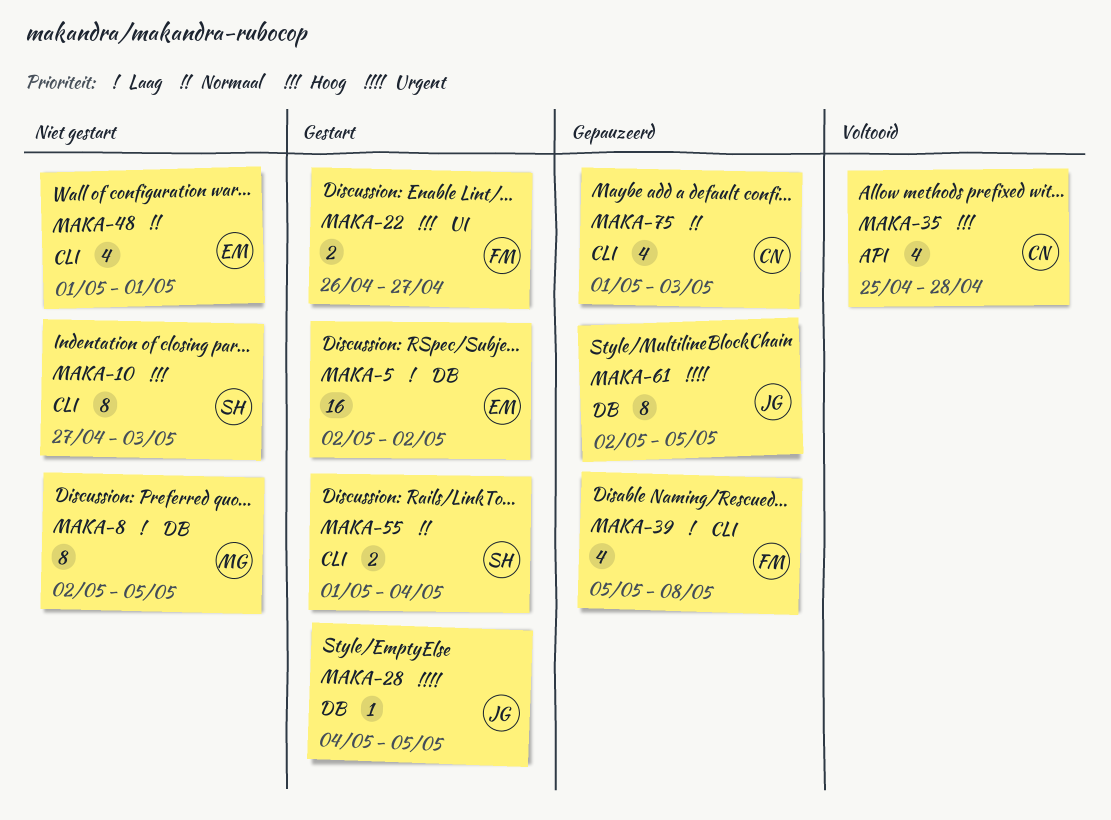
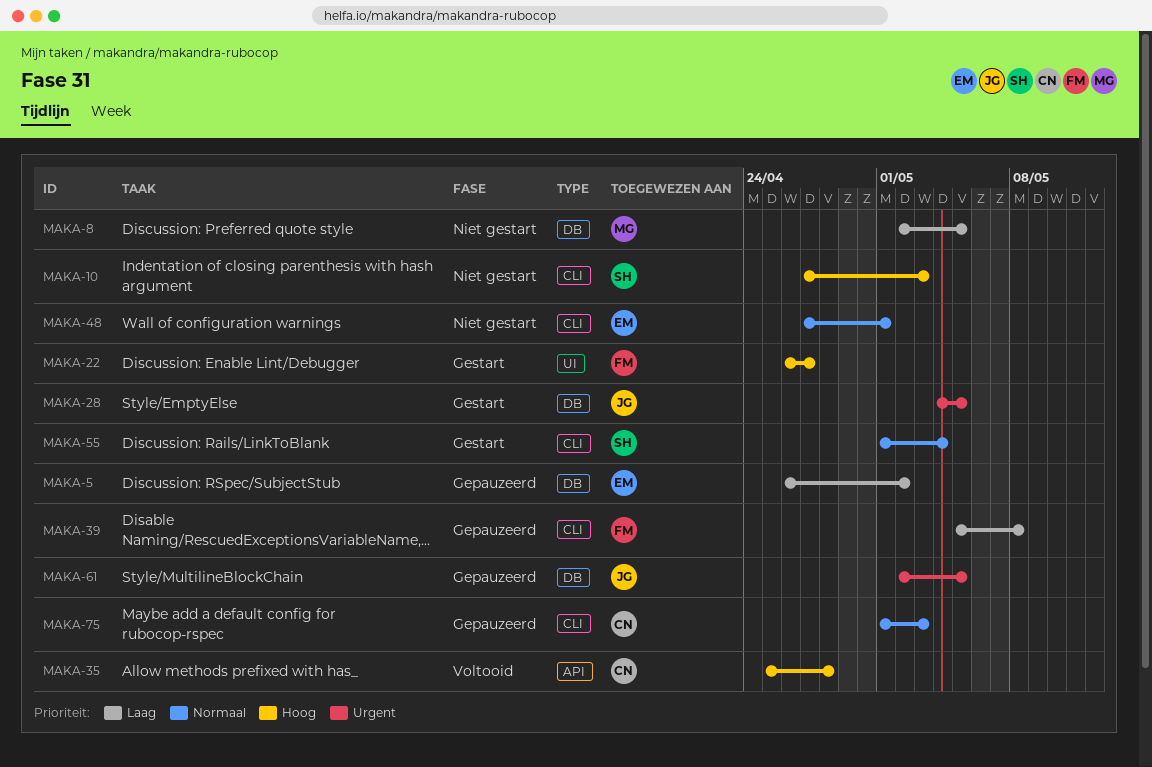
MAKA-5, status: Gestart -> Gepauzeerd
MAKA-5, start: May 2 -> Apr 26
MAKA-48, start: May 1 -> Apr 27

